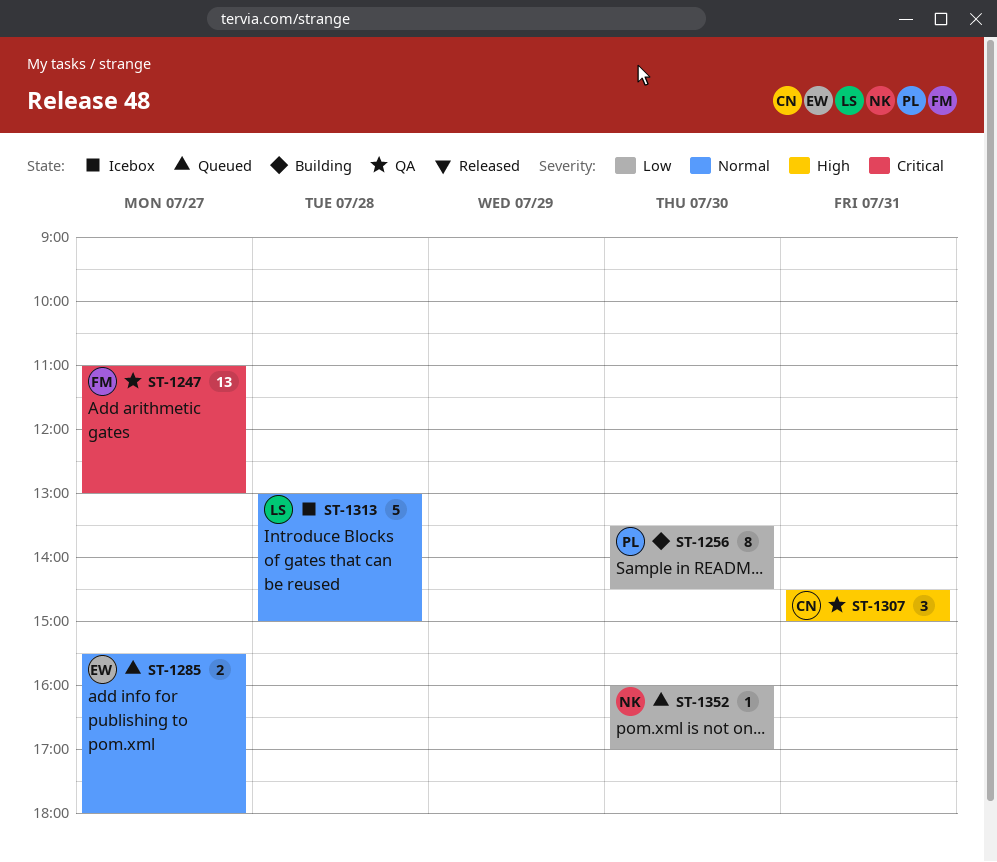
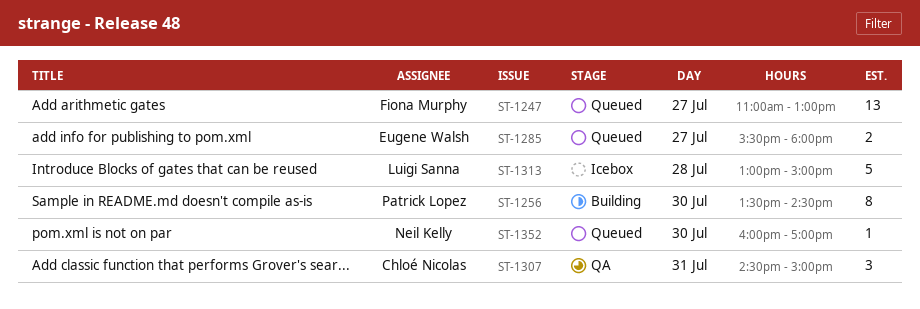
ST-1247, status: QA -> Queued

